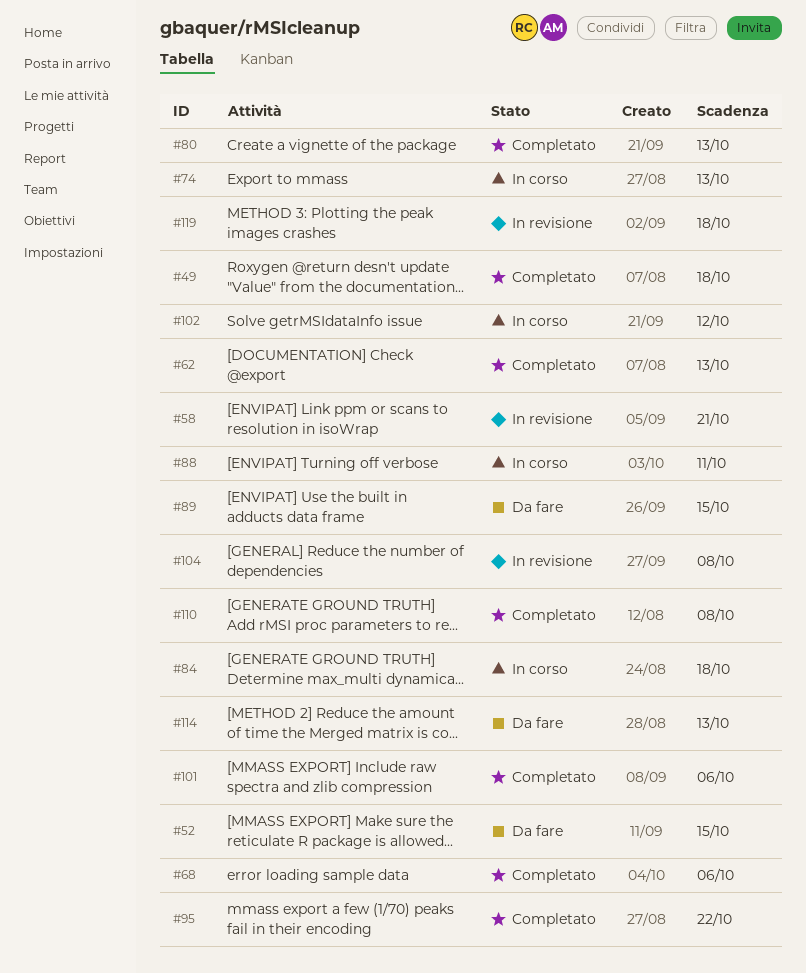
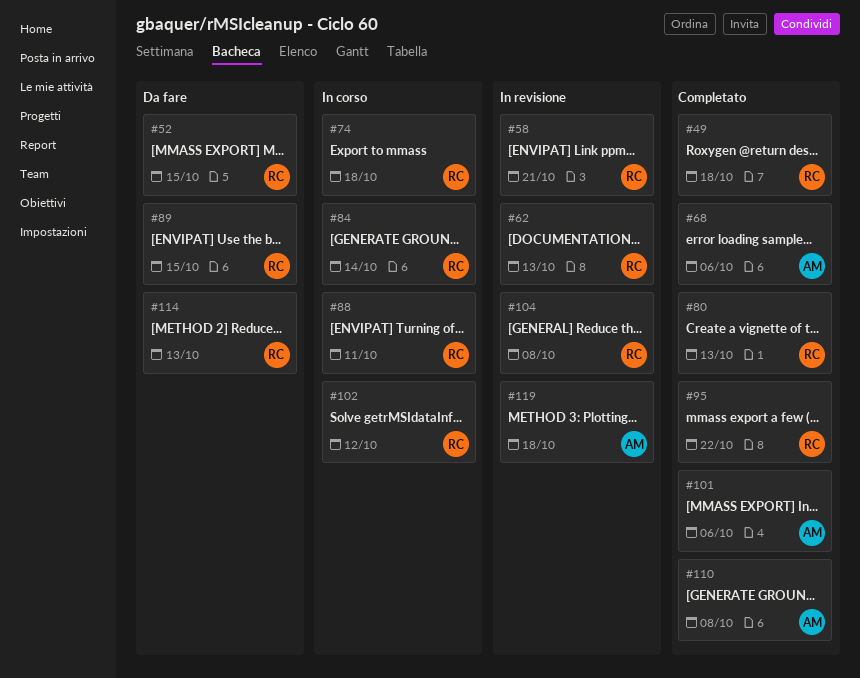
#62, status: Completato -> In revisione
#74, due: Oct 13 -> Oct 18
#84, due: Oct 18 -> Oct 14

